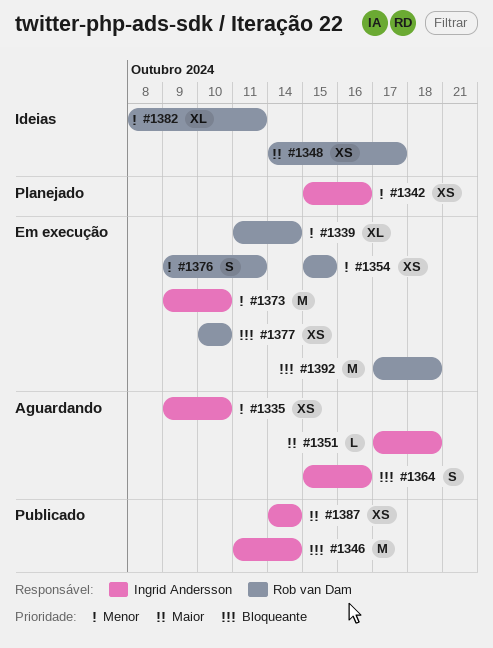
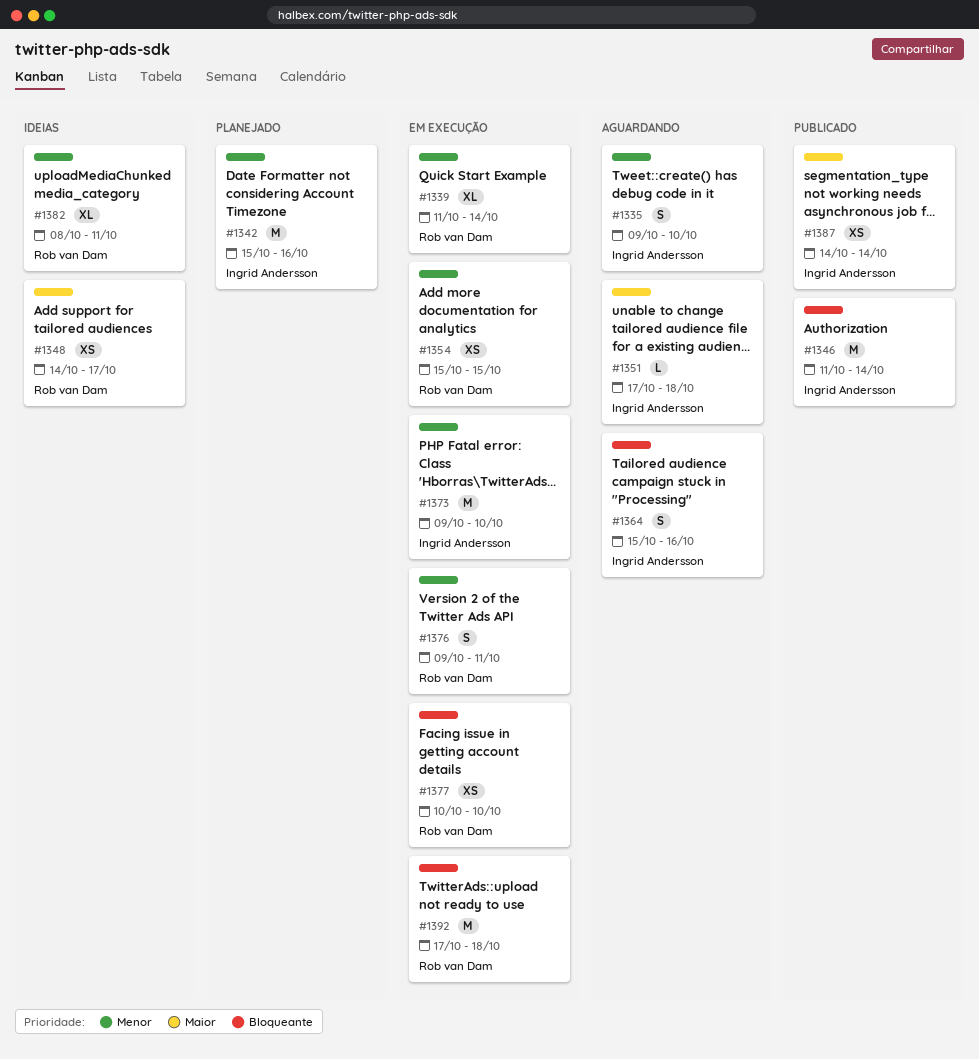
#1335, estimate: XS -> S
#1342, estimate: XS -> M

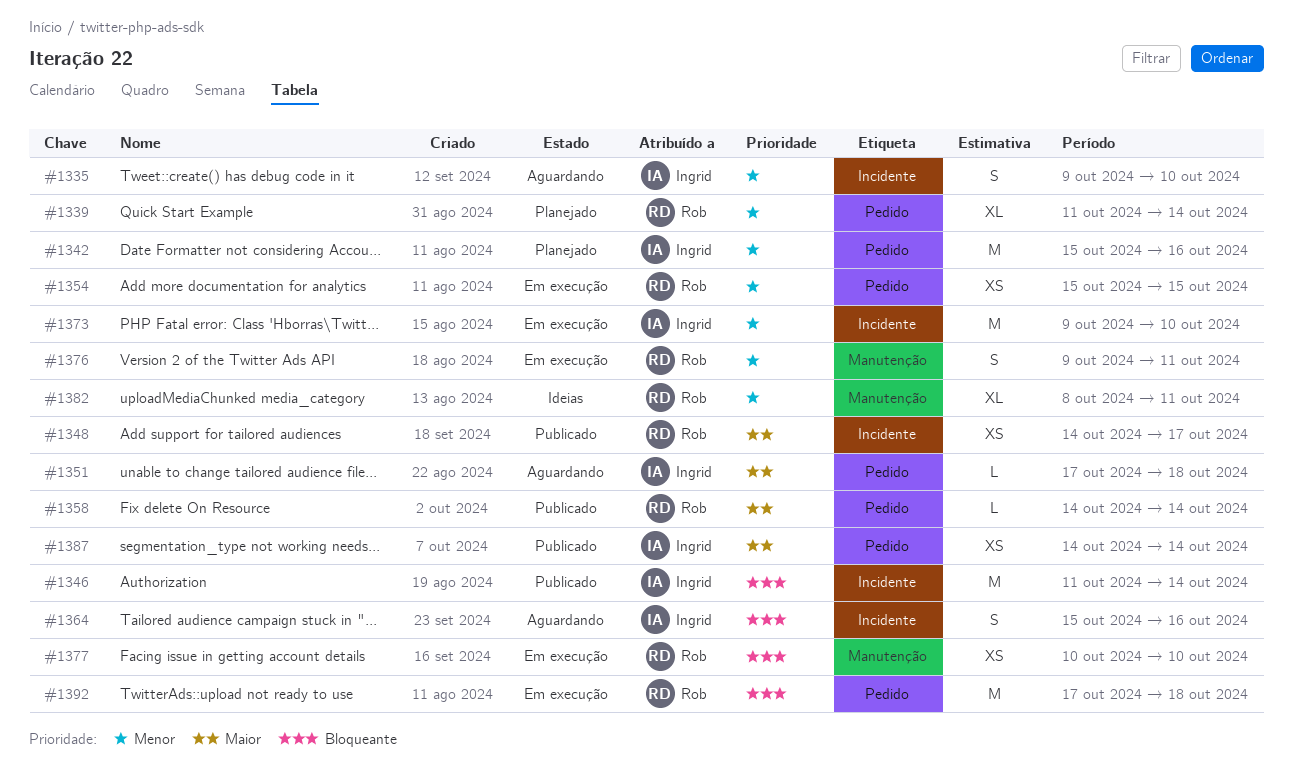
#1339, status: Em execução -> Planejado
#1348, status: Ideias -> Publicado
#1358: none -> present

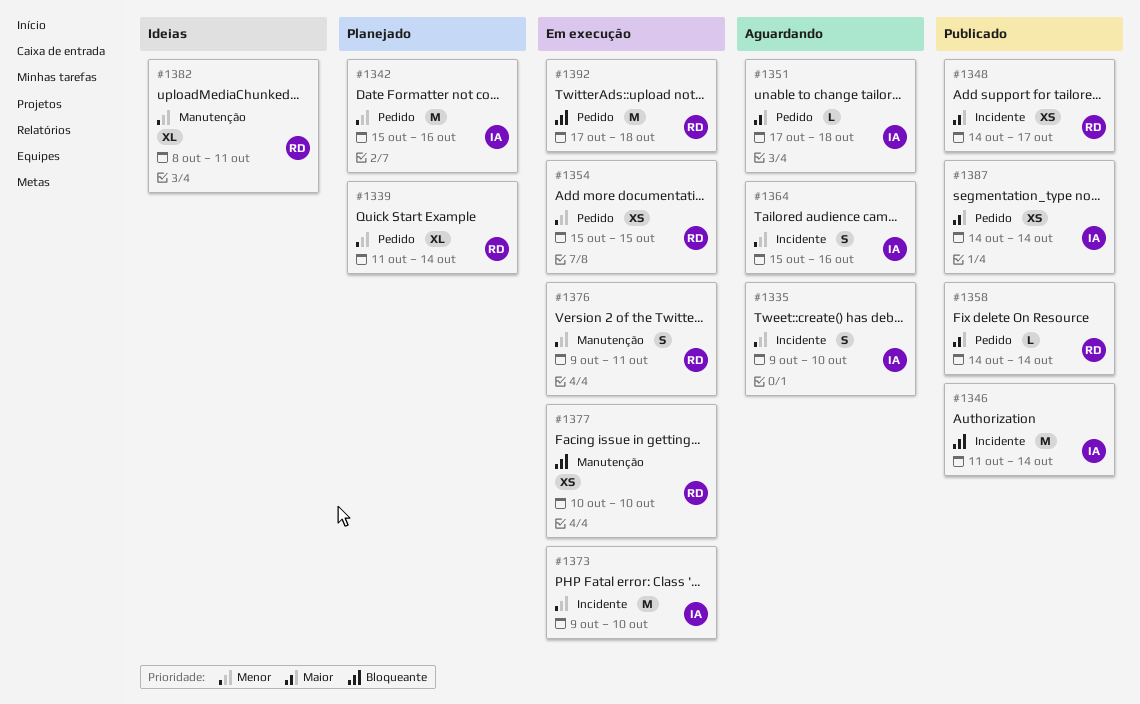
#1364, priority: Bloqueante -> Menor

